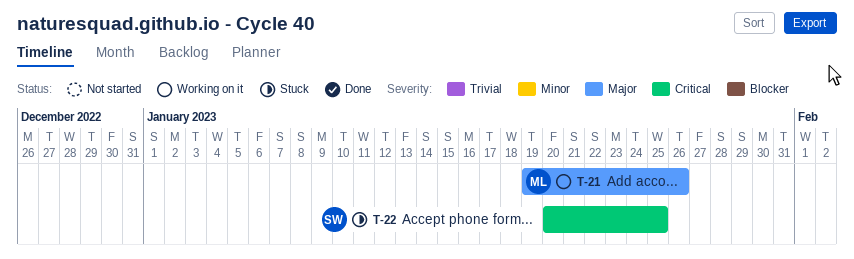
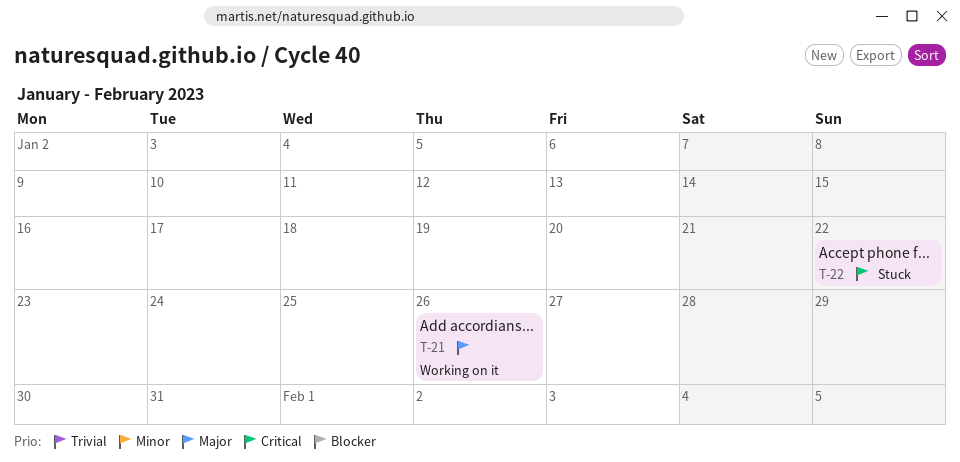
T-22, due: Jan 25 -> Jan 22

